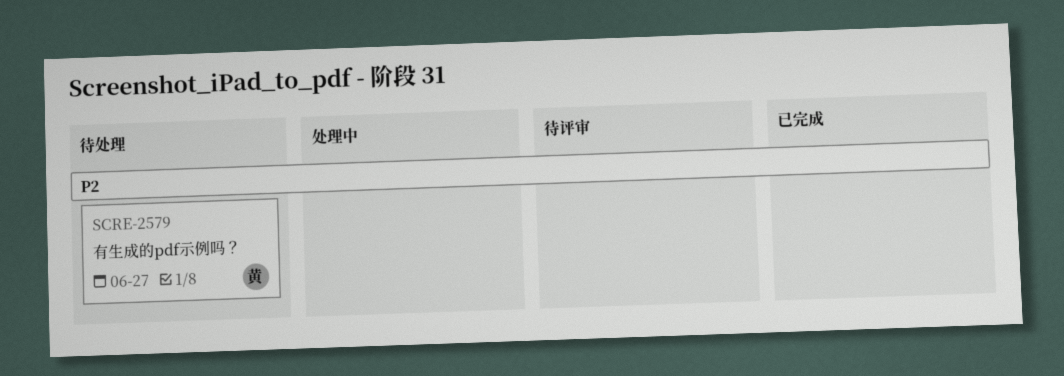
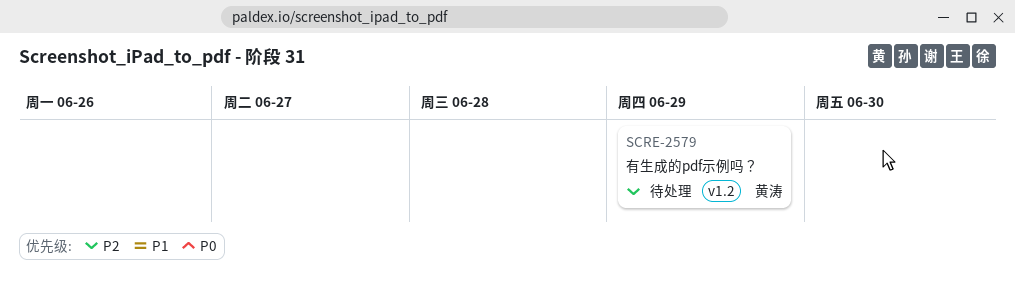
SCRE-2579, due: Jun 27 -> Jun 29

